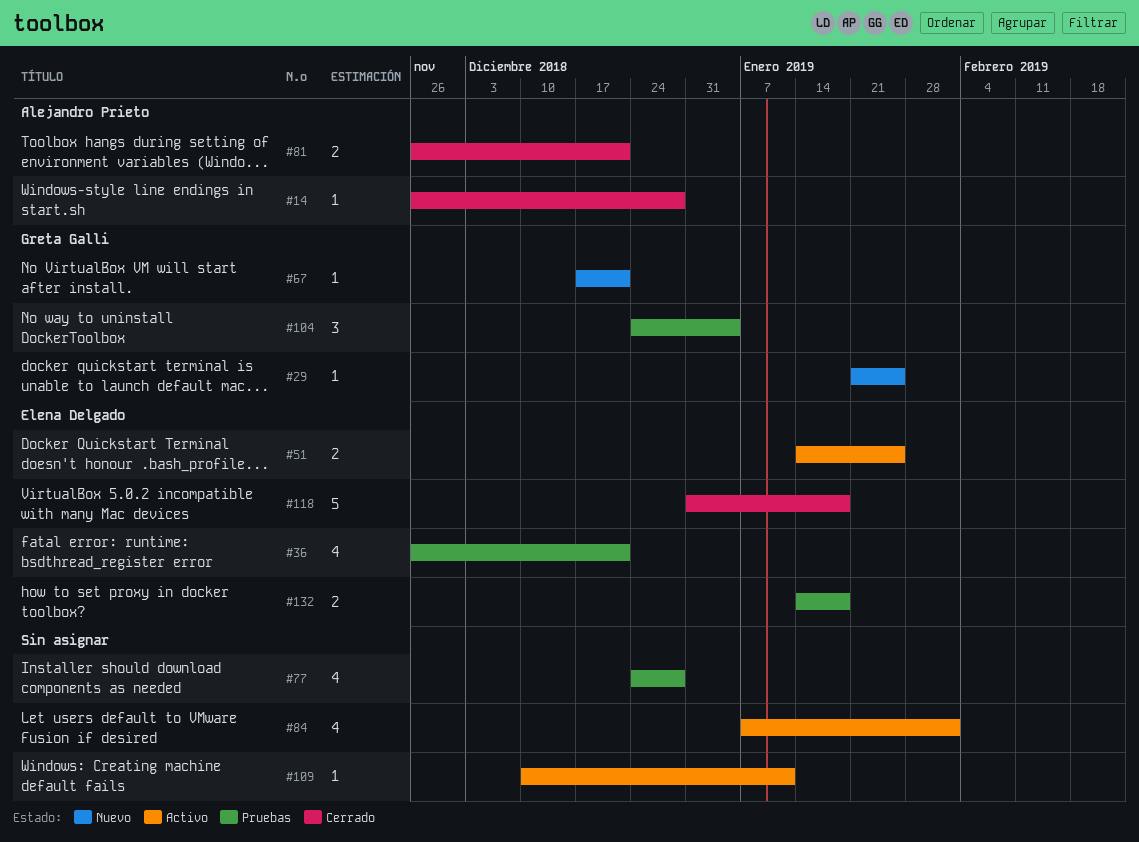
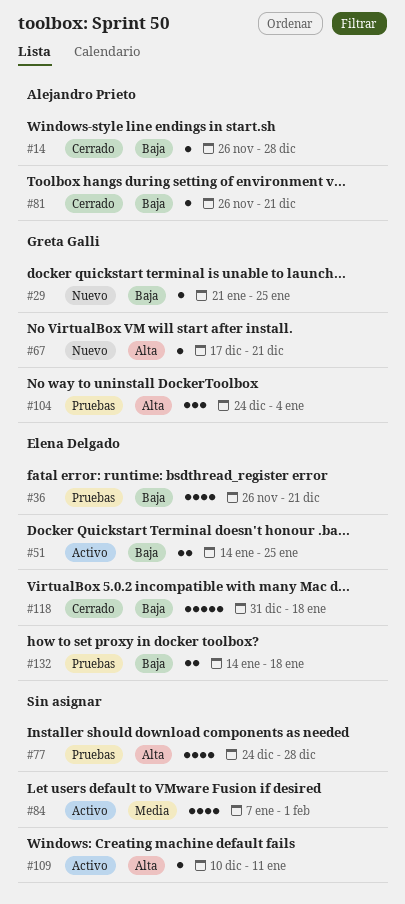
#81, estimate: 2 -> 1

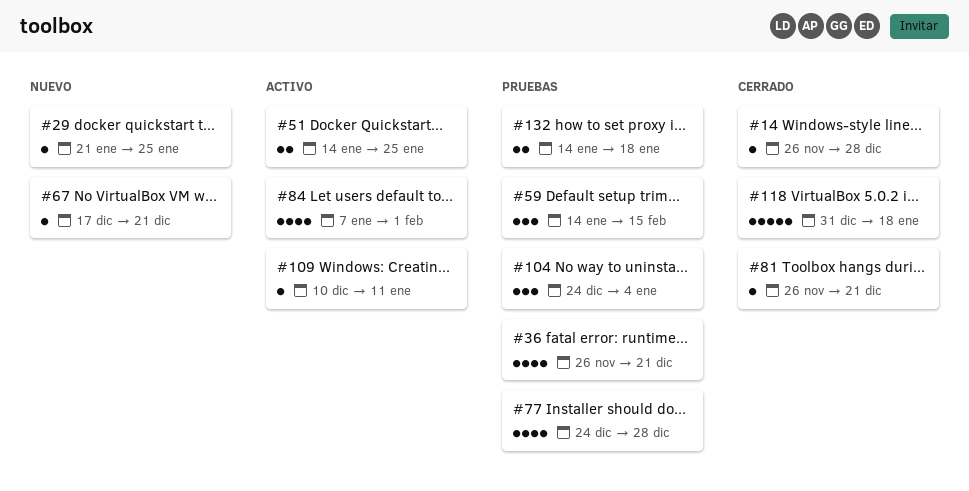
#59: none -> present

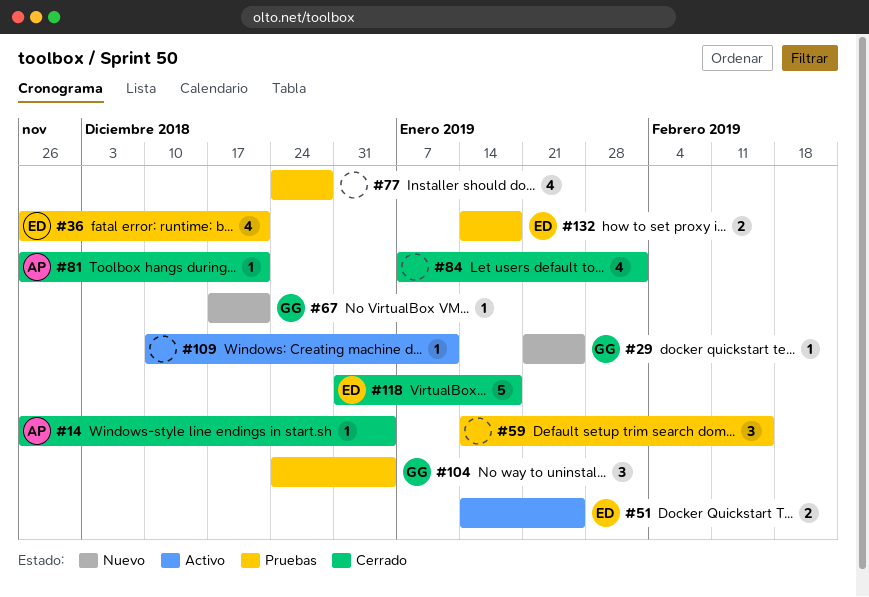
#14, due: Dec 28 -> Jan 4
#84, status: Activo -> Cerrado

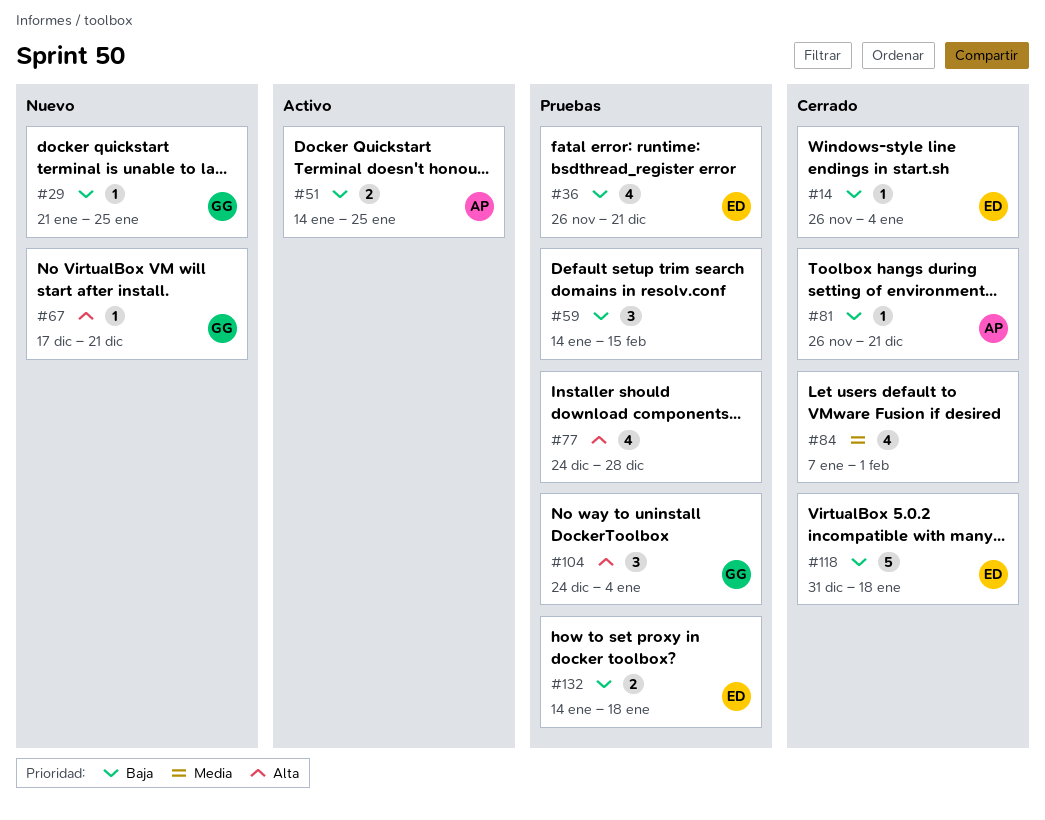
#14, owner: AP -> ED
#51, owner: ED -> AP
#109: present -> none

